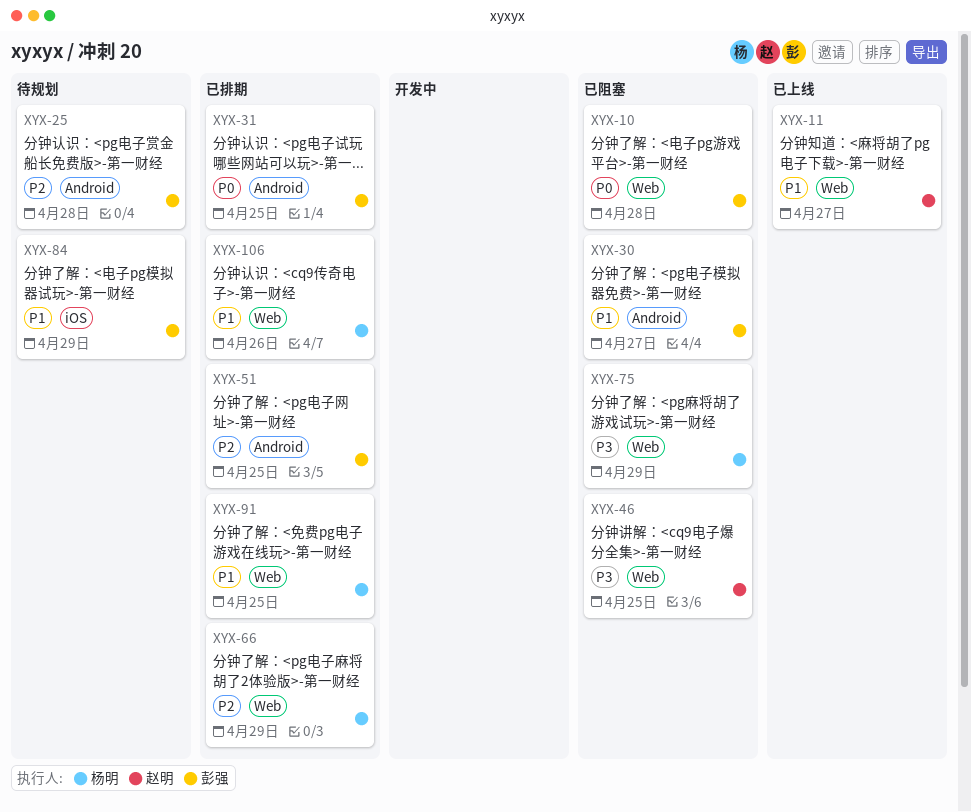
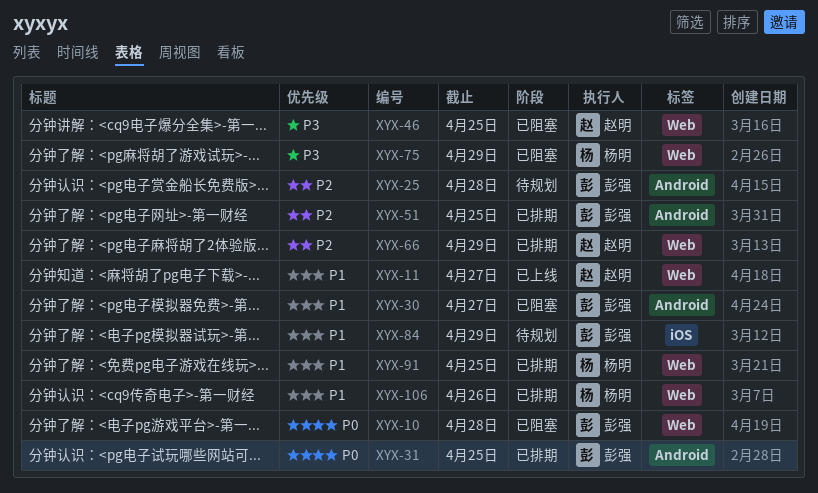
XYX-66, owner: 杨明 -> 赵明

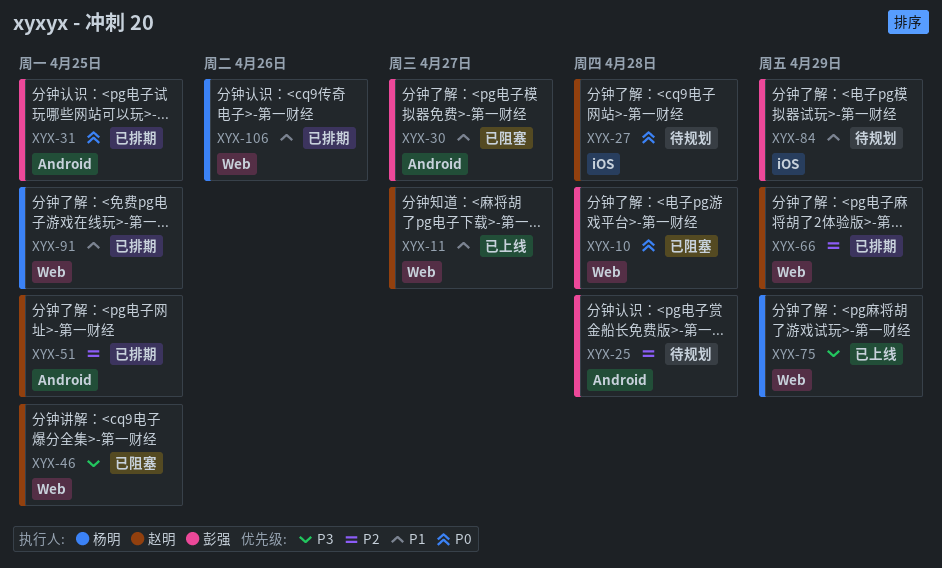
XYX-27: none -> present
XYX-51, owner: 彭强 -> 赵明
XYX-75, status: 已阻塞 -> 已上线

